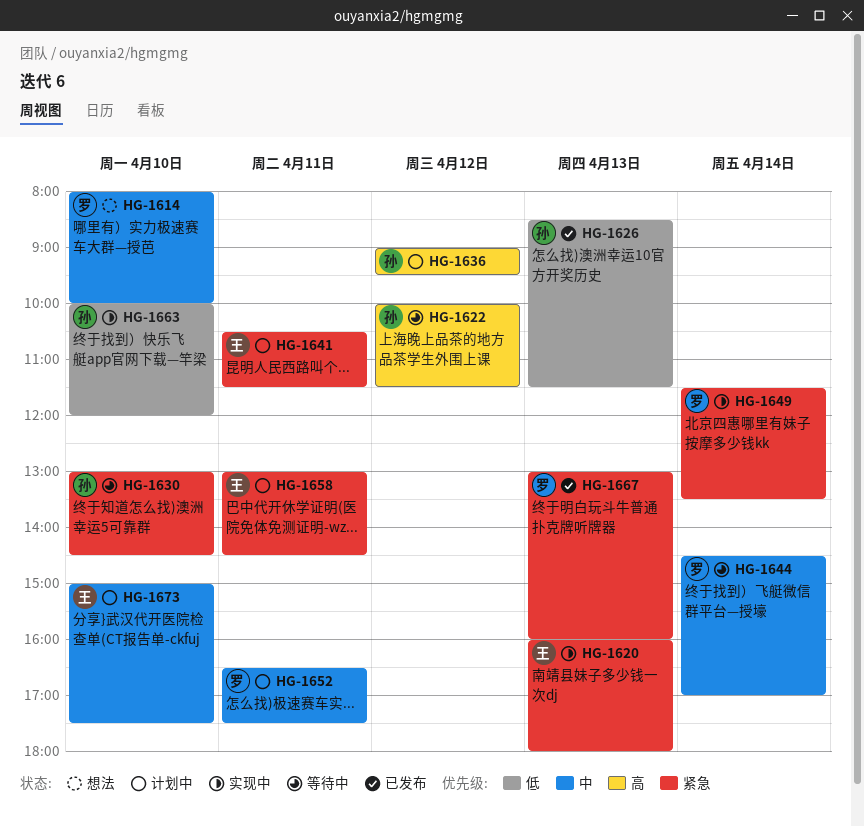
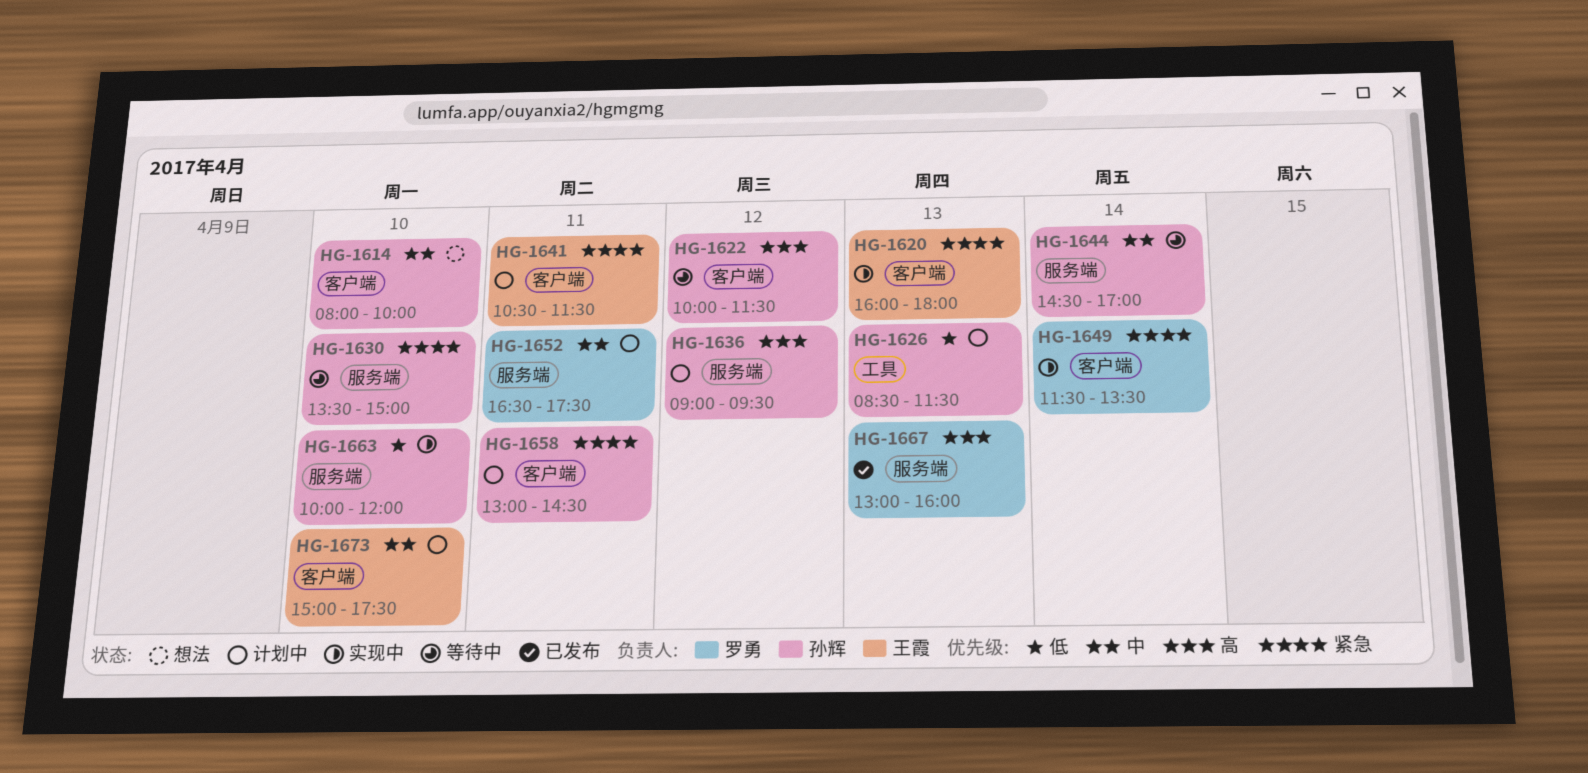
HG-1614, owner: 罗勇 -> 孙辉
HG-1626, status: 已发布 -> 计划中
HG-1630, begins: 13:00 -> 13:30
HG-1630, ends: 14:30 -> 15:00
HG-1644, owner: 罗勇 -> 孙辉
HG-1658, owner: 王霞 -> 孙辉
HG-1667, priority: 紧急 -> 高

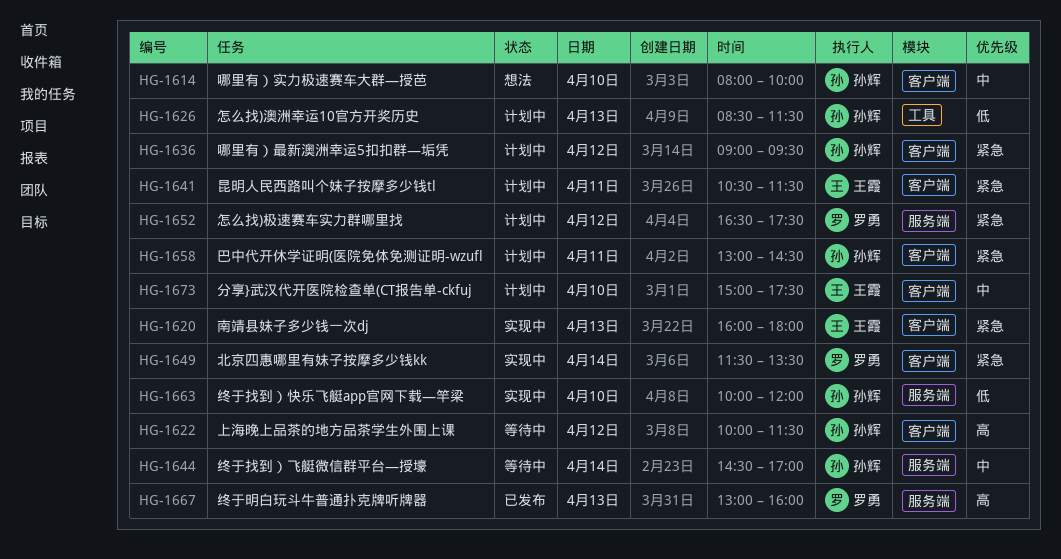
HG-1630: present -> none
HG-1636, priority: 高 -> 紧急
HG-1636, label: 服务端 -> 客户端
HG-1652, priority: 中 -> 紧急
HG-1652, day: Apr 11 -> Apr 12

